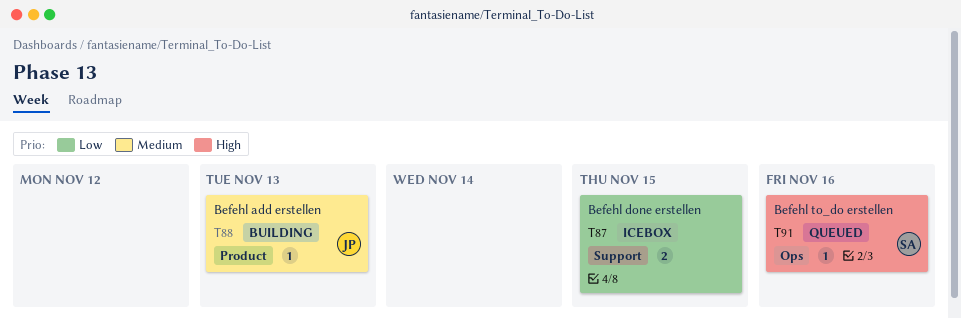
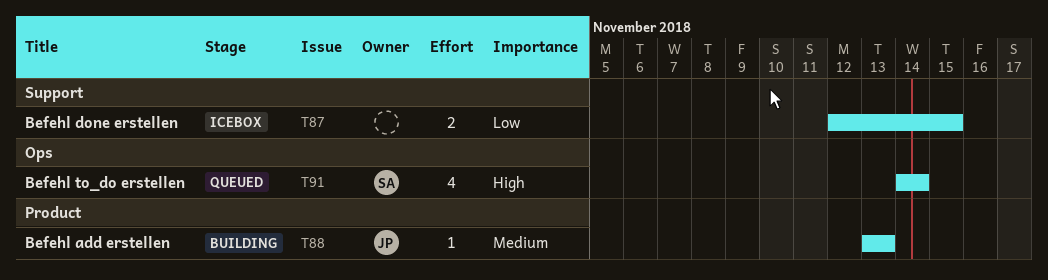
T91, estimate: 1 -> 4
T91, due: Nov 16 -> Nov 14

